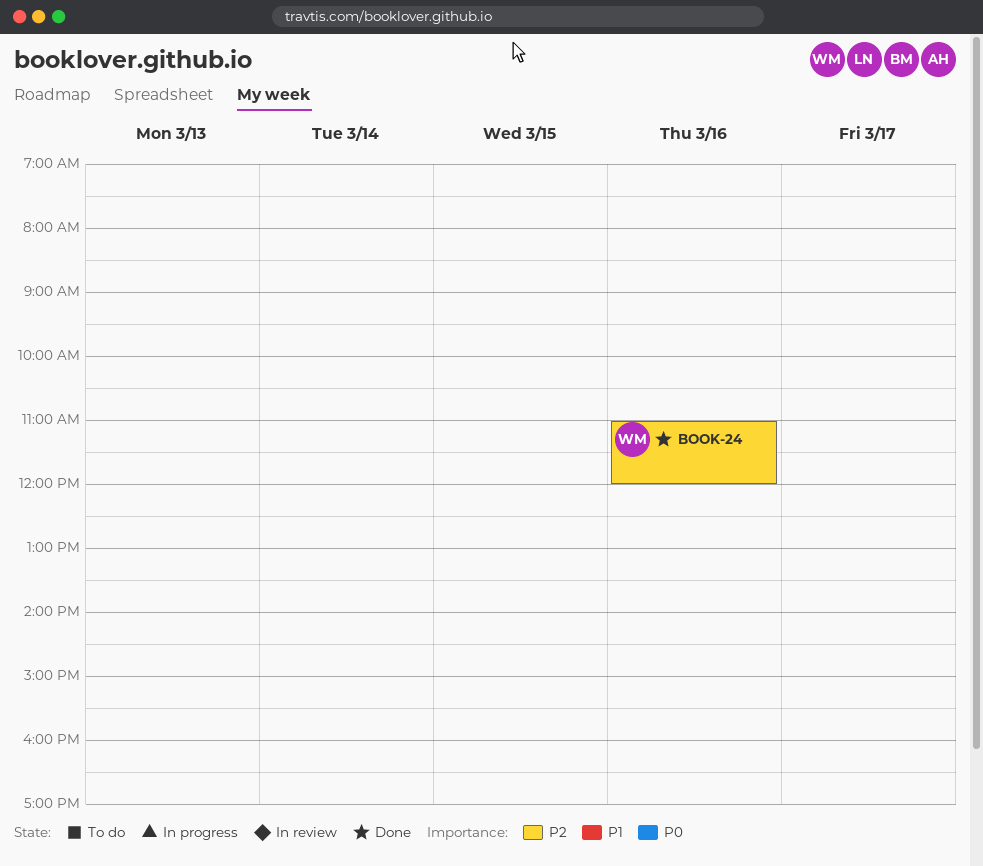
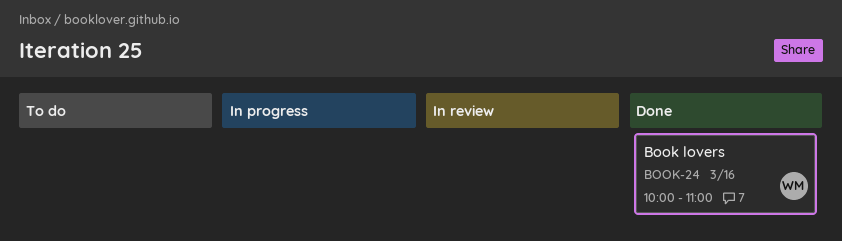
BOOK-24, begins: 11:00 -> 10:00
BOOK-24, ends: 12:00 -> 11:00

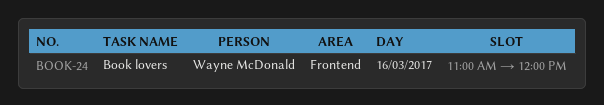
BOOK-24, begins: 10:00 -> 11:00
BOOK-24, ends: 11:00 -> 12:00

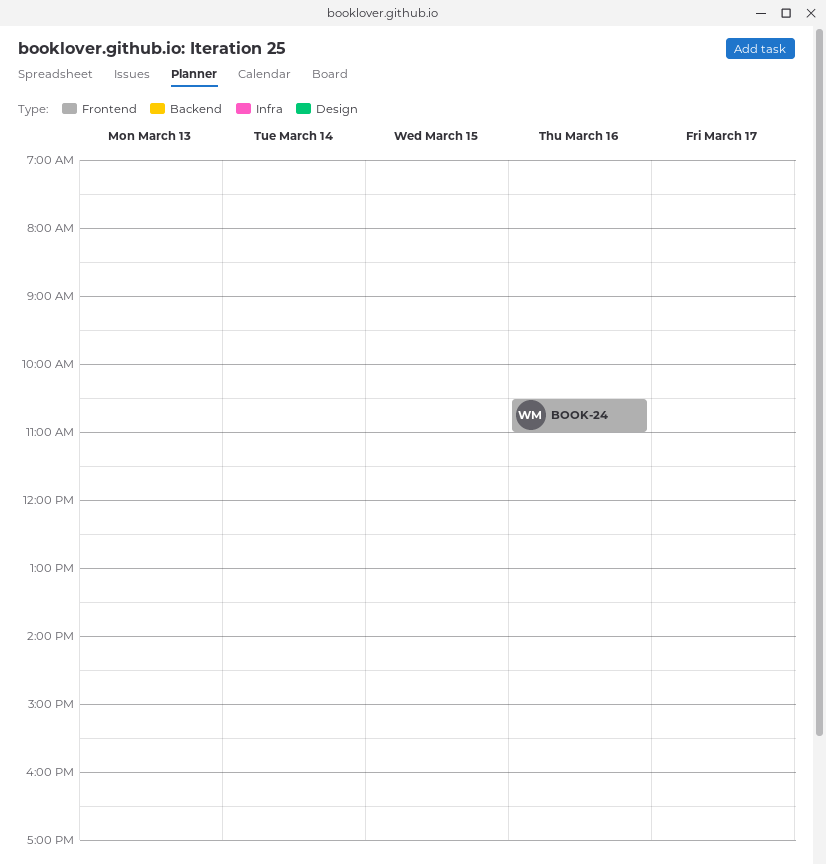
BOOK-24, begins: 11:00 -> 10:30
BOOK-24, ends: 12:00 -> 11:00

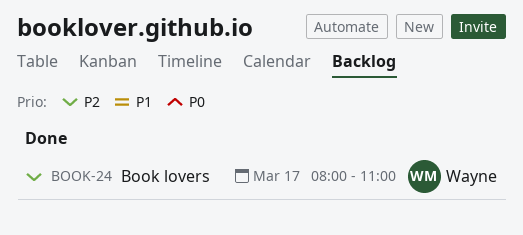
BOOK-24, day: Mar 16 -> Mar 17
BOOK-24, begins: 10:30 -> 08:00

